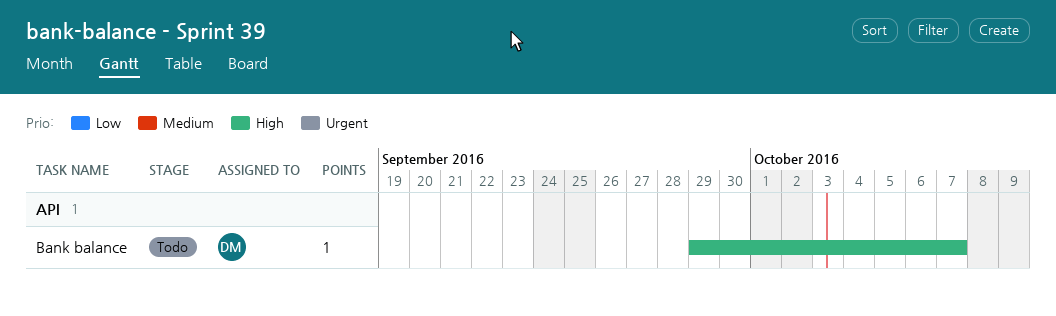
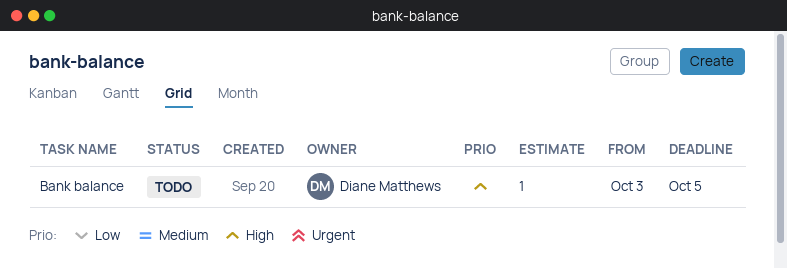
Bank balance, start: Sep 29 -> Oct 3
Bank balance, due: Oct 7 -> Oct 5

